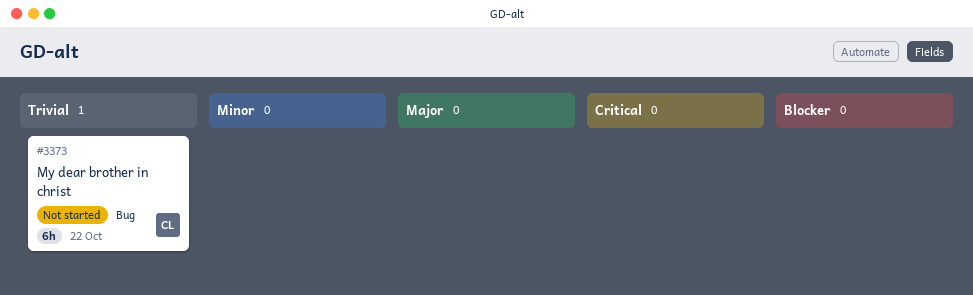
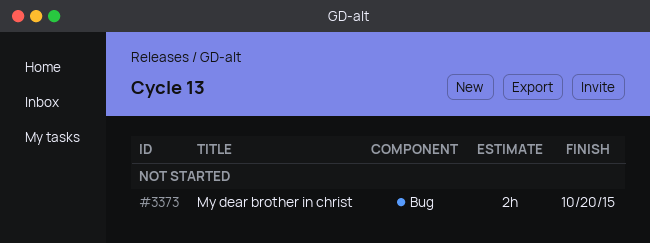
#3373, estimate: 6h -> 2h
#3373, due: Oct 22 -> Oct 20

